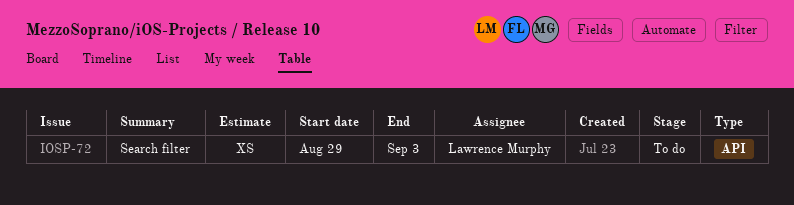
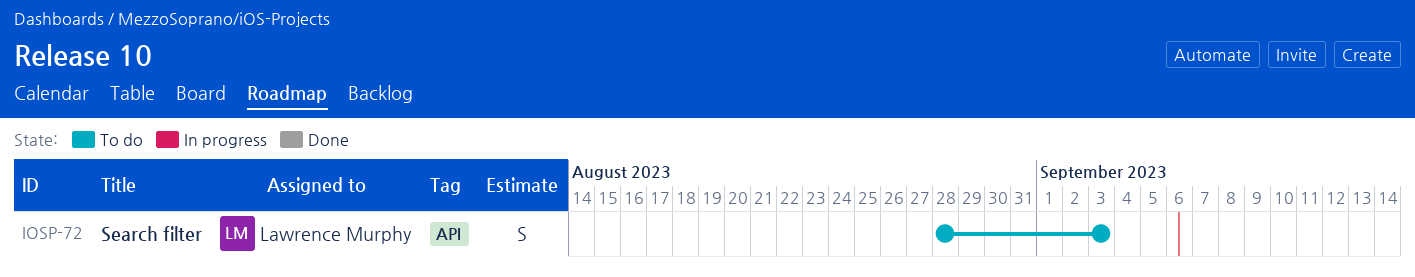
IOSP-72, estimate: XS -> S
IOSP-72, start: Aug 29 -> Aug 28

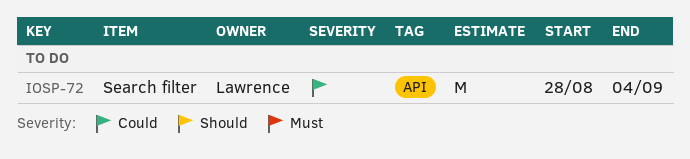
IOSP-72, estimate: S -> M
IOSP-72, due: Sep 3 -> Sep 4

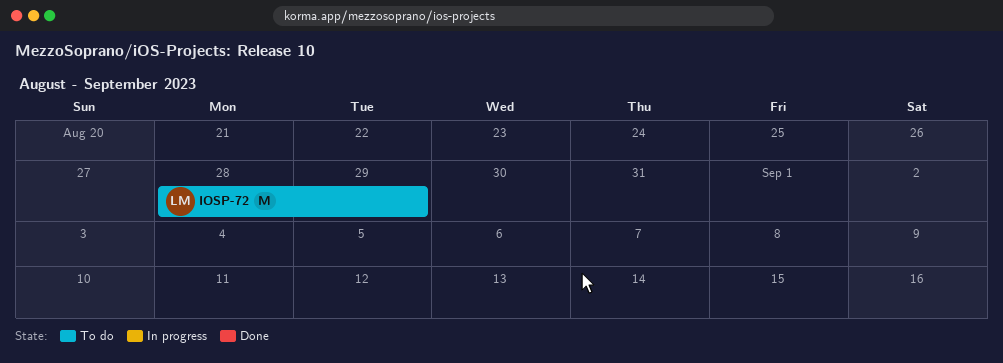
IOSP-72, due: Sep 4 -> Aug 29

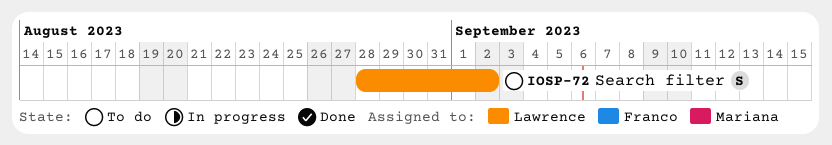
IOSP-72, estimate: M -> S
IOSP-72, due: Aug 29 -> Sep 2

